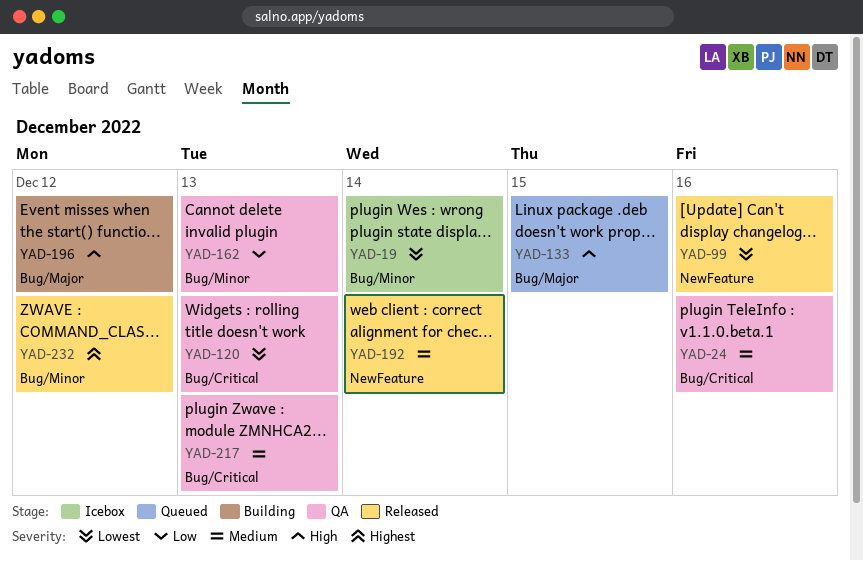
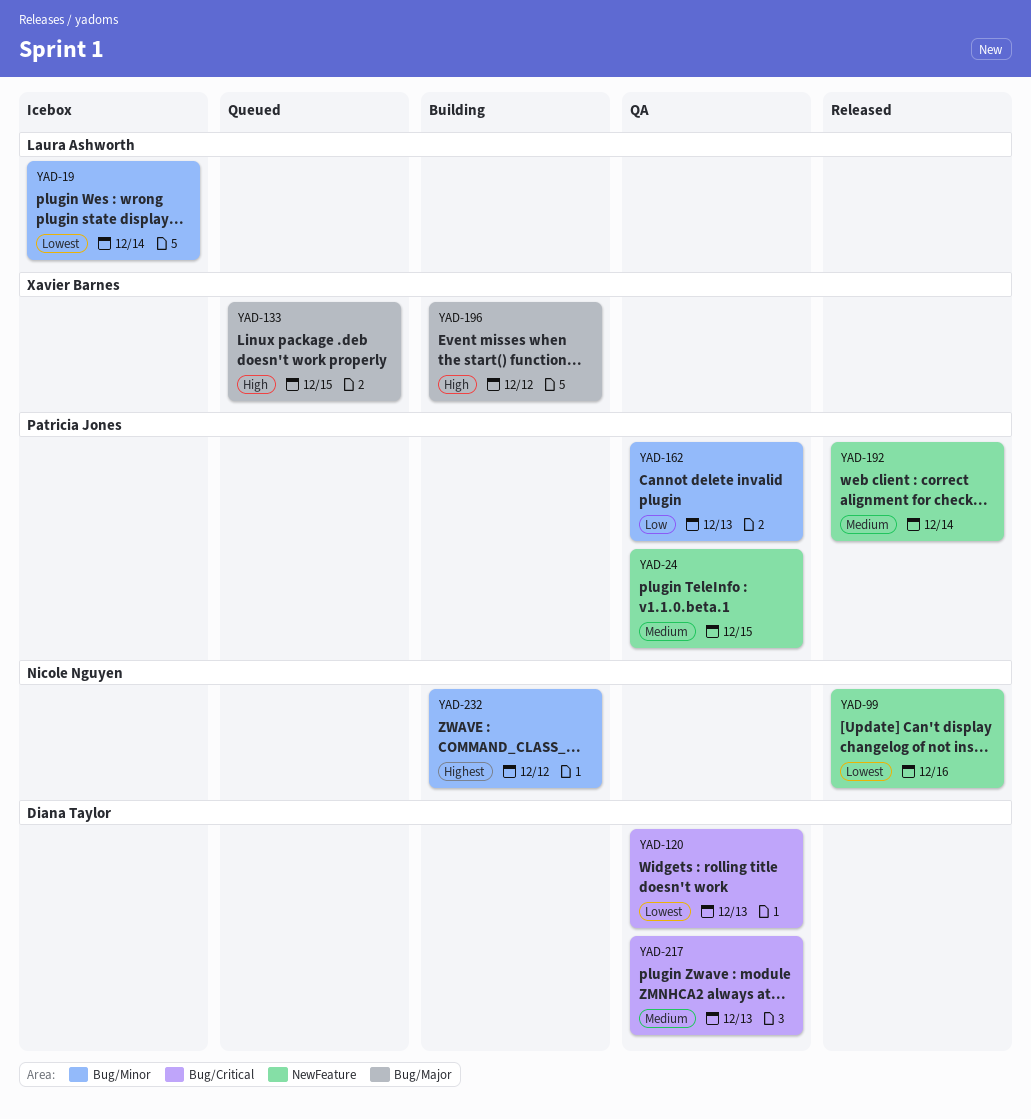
YAD-24, label: Bug/Critical -> NewFeature
YAD-24, due: Dec 16 -> Dec 15
YAD-232, status: Released -> Building

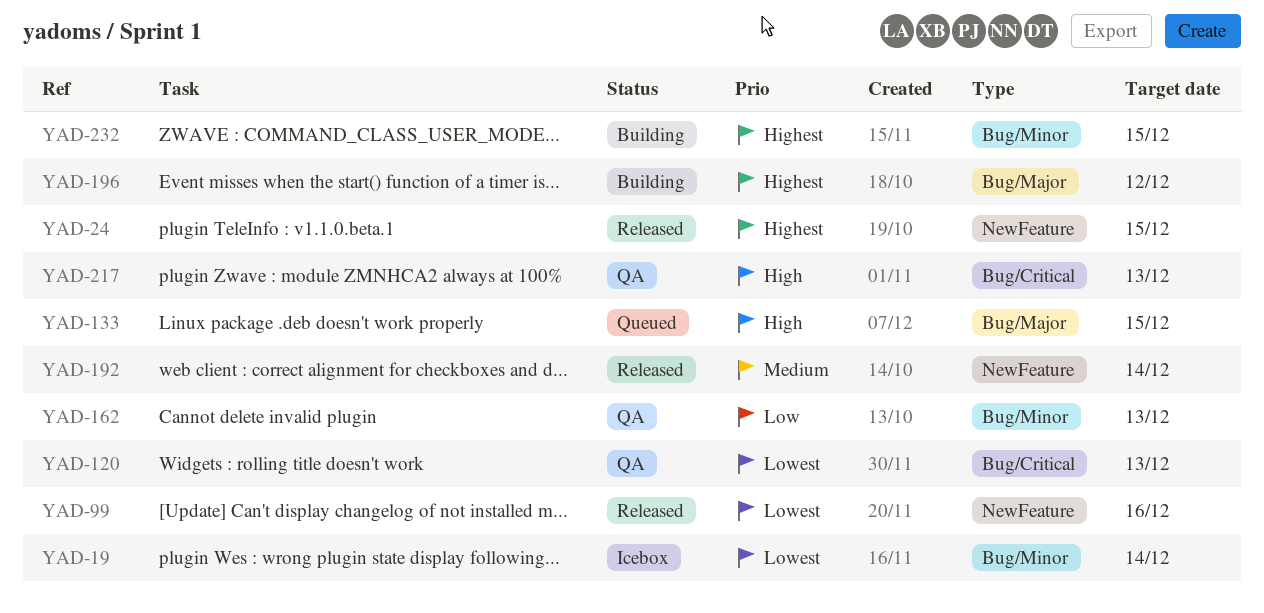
YAD-24, status: QA -> Released
YAD-24, priority: Medium -> Highest
YAD-196, priority: High -> Highest
YAD-217, priority: Medium -> High
YAD-232, due: Dec 12 -> Dec 15

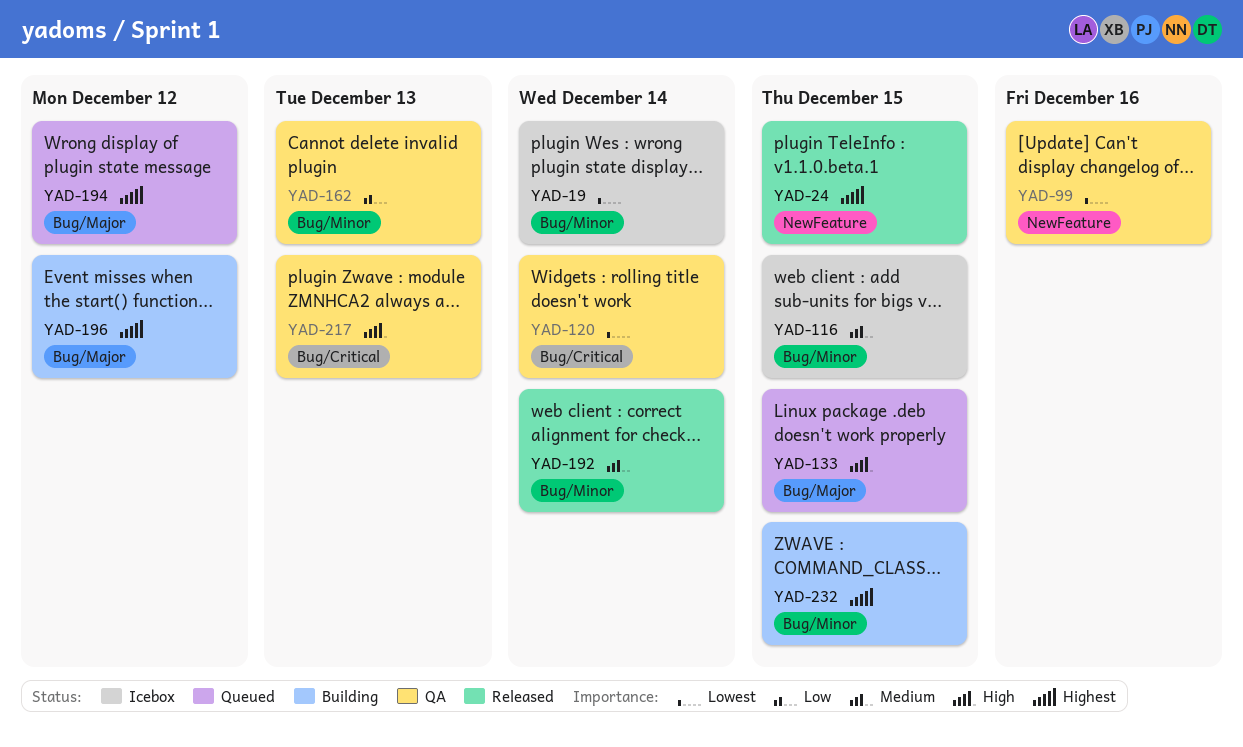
YAD-99, status: Released -> QA
YAD-116: none -> present
YAD-120, due: Dec 13 -> Dec 14
YAD-192, label: NewFeature -> Bug/Minor
YAD-194: none -> present

